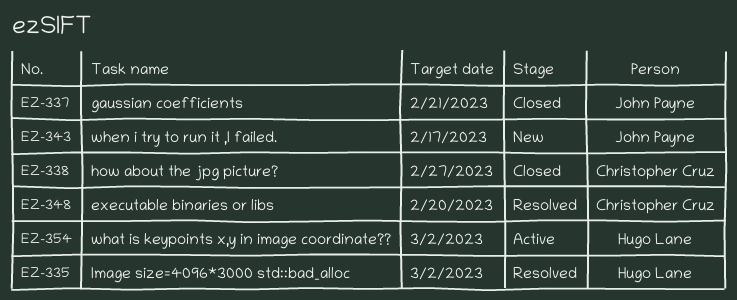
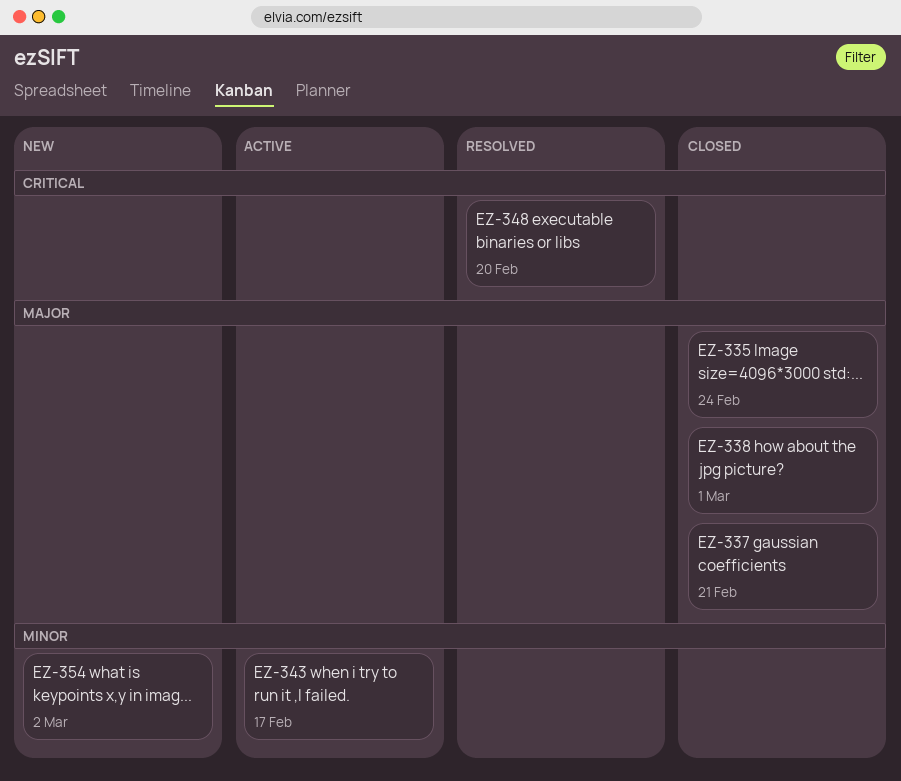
EZ-335, status: Resolved -> Closed
EZ-335, due: Mar 2 -> Feb 24
EZ-338, due: Feb 27 -> Mar 1
EZ-343, status: New -> Active
EZ-354, status: Active -> New

